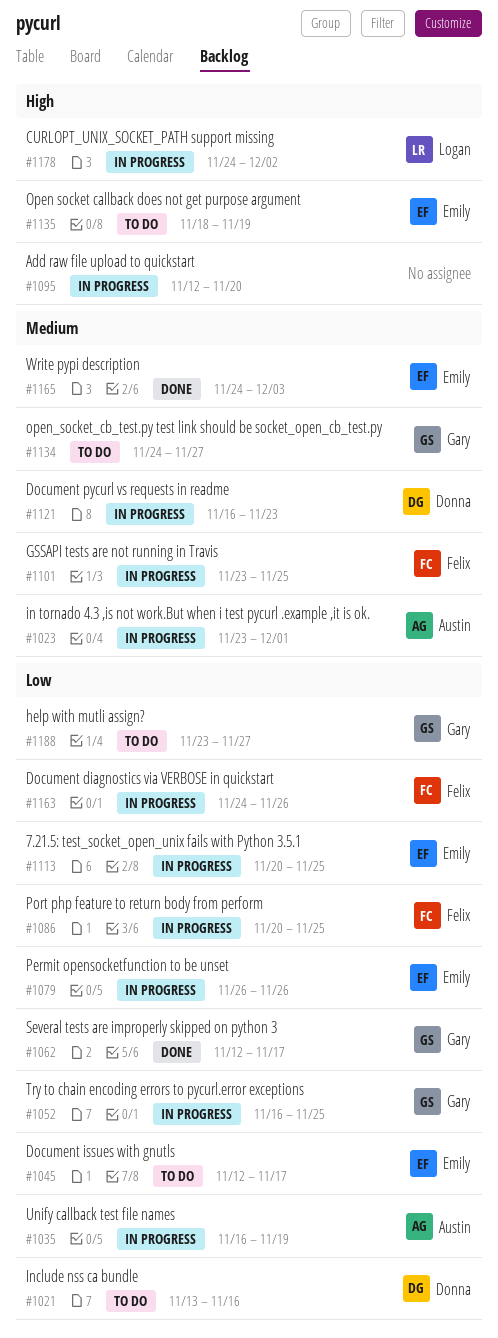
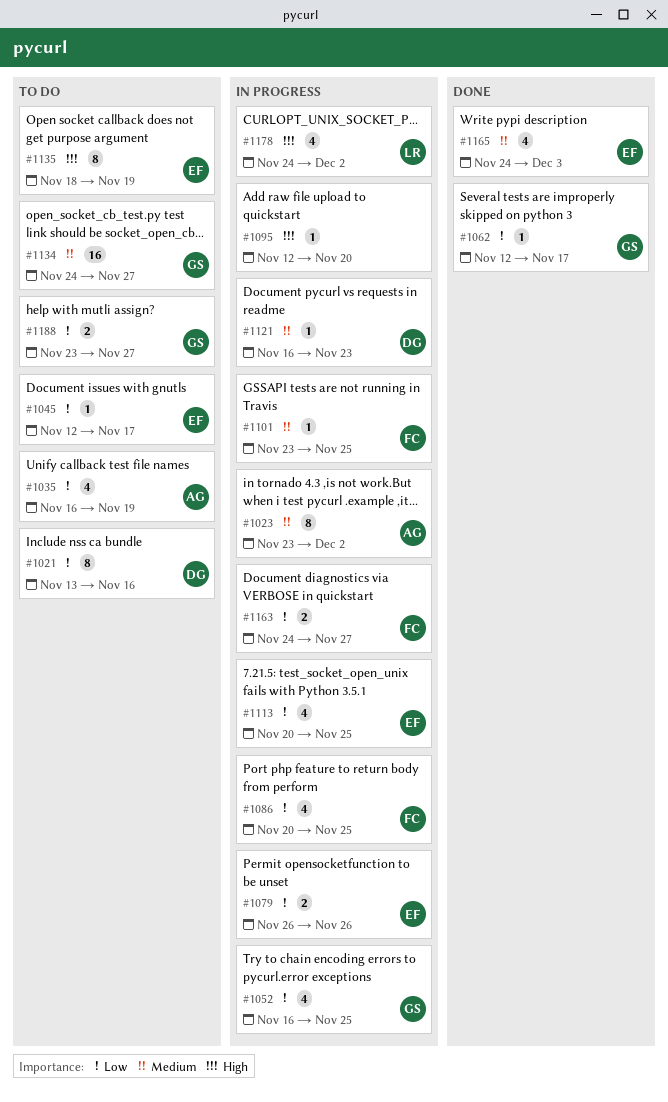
#1023, due: Dec 1 -> Dec 2
#1035, status: In progress -> To do
#1163, due: Nov 26 -> Nov 27

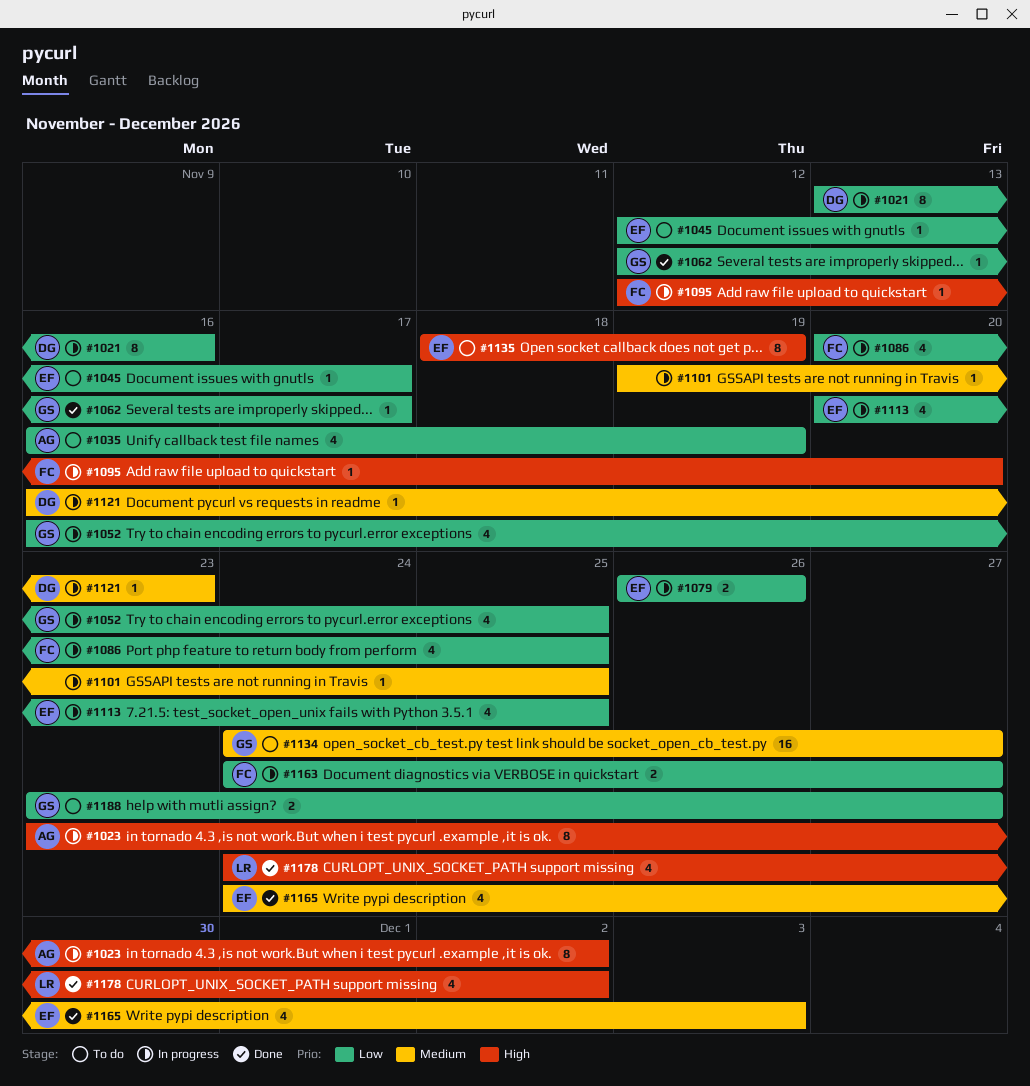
#1021, status: To do -> In progress
#1023, priority: Medium -> High
#1095, owner: none -> FC
#1101, owner: FC -> none
#1101, start: Nov 23 -> Nov 19
#1178, status: In progress -> Done

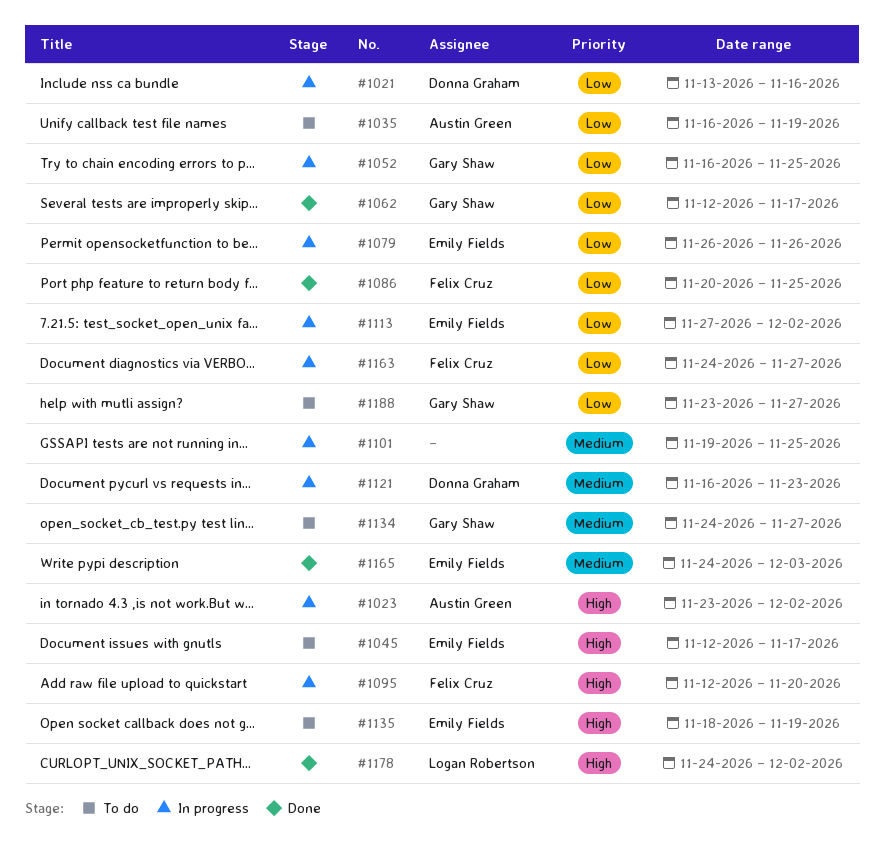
#1045, priority: Low -> High
#1086, status: In progress -> Done
#1113, start: Nov 20 -> Nov 27
#1113, due: Nov 25 -> Dec 2

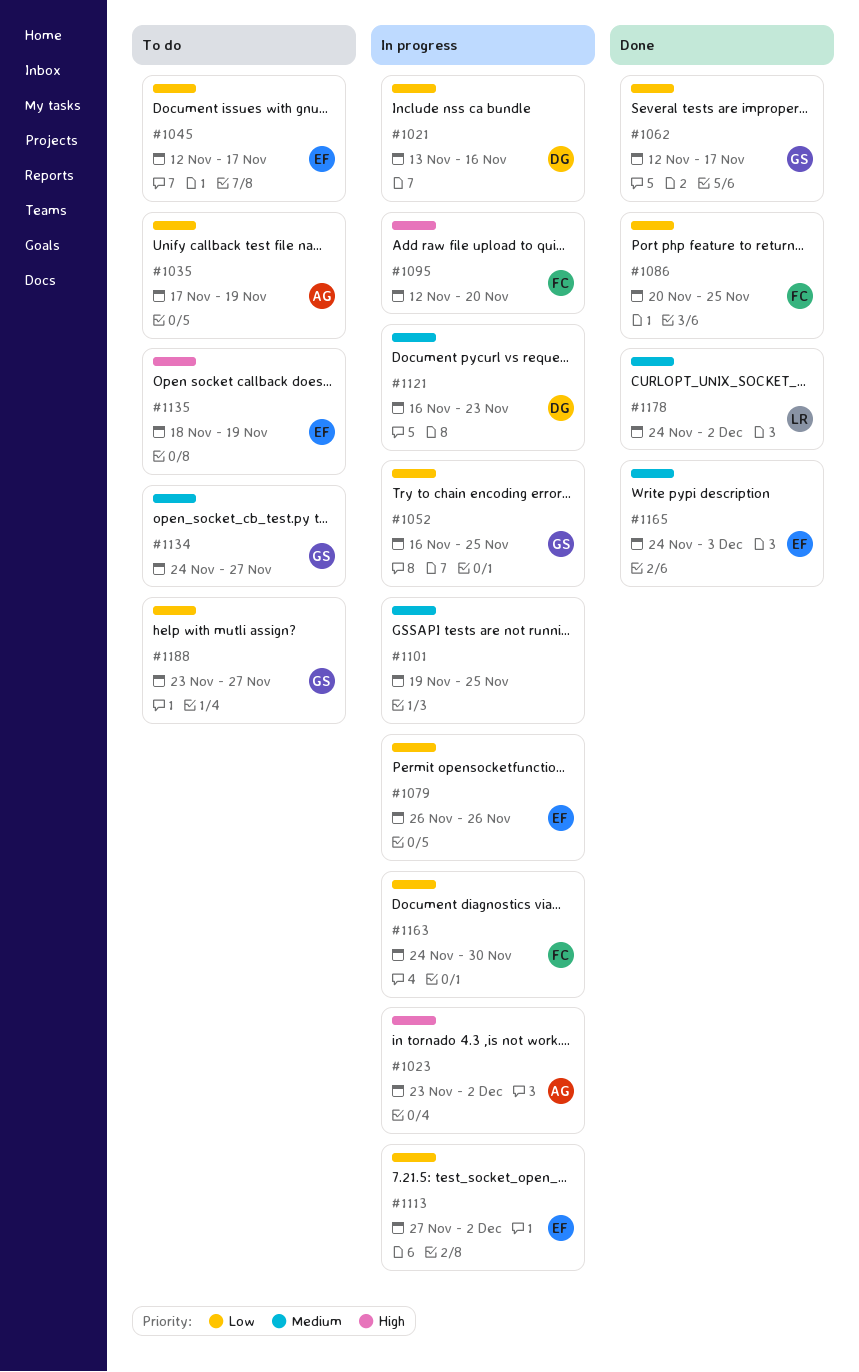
#1035, start: Nov 16 -> Nov 17
#1045, priority: High -> Low
#1163, due: Nov 27 -> Nov 30
#1178, priority: High -> Medium

